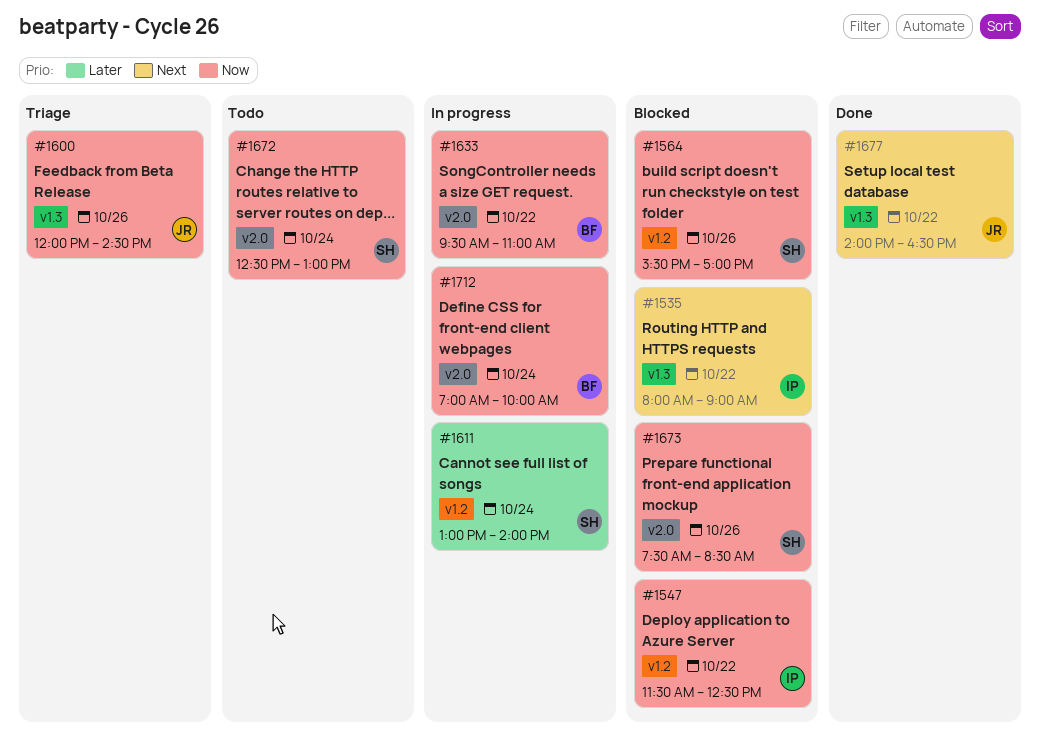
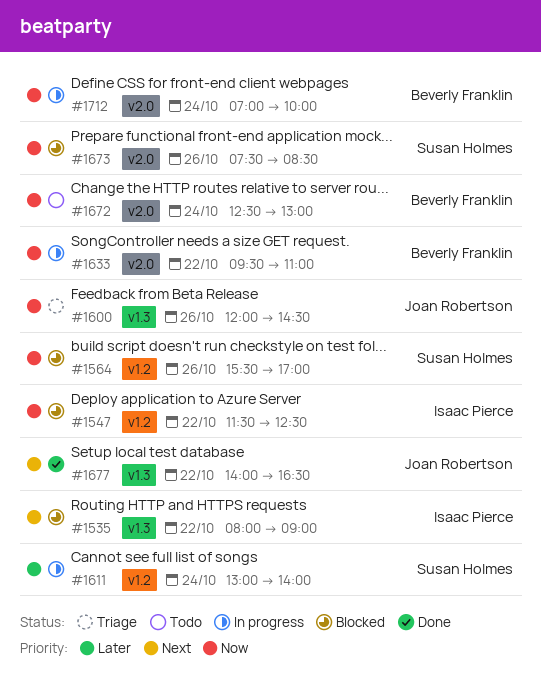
#1672, owner: Susan Holmes -> Beverly Franklin

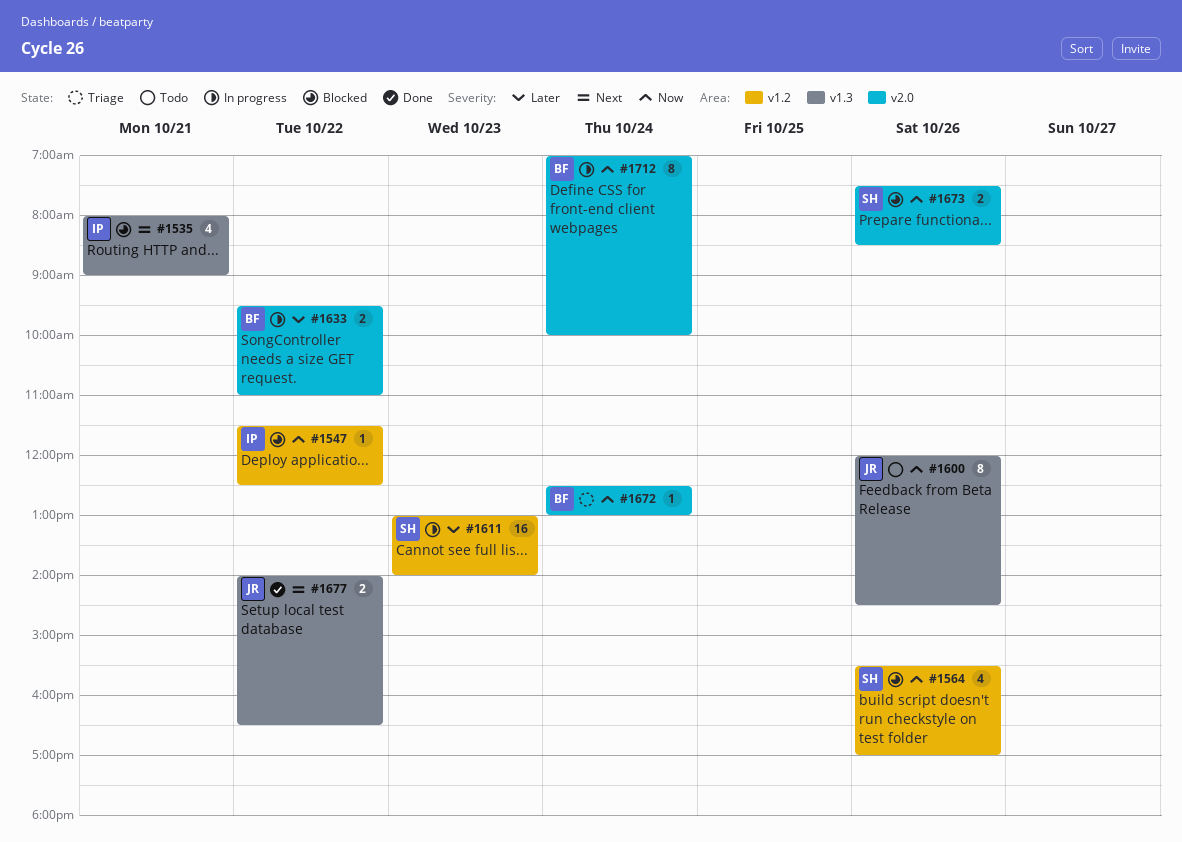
#1535, day: Oct 22 -> Oct 21
#1600, status: Triage -> Todo
#1611, day: Oct 24 -> Oct 23
#1633, priority: Now -> Later
#1672, status: Todo -> Triage

